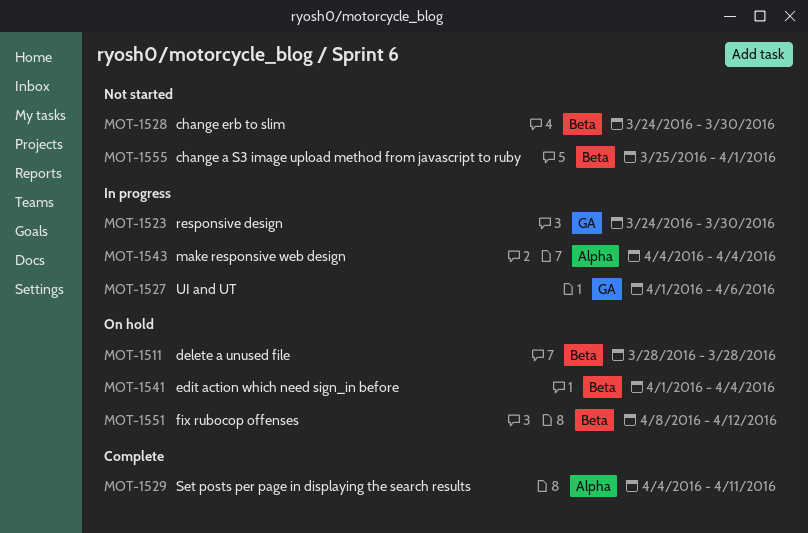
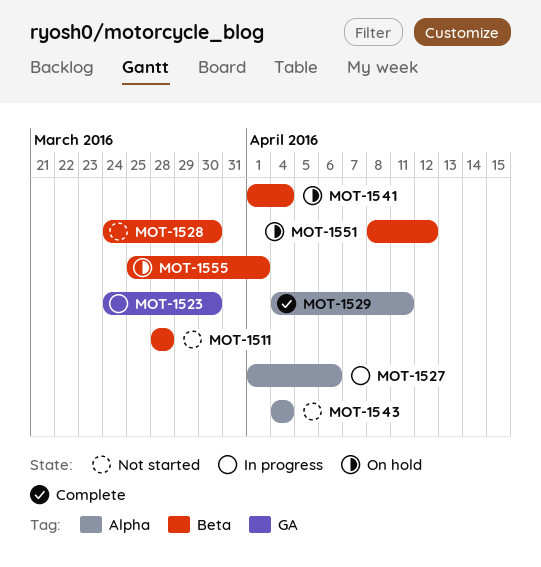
MOT-1511, status: On hold -> Not started
MOT-1527, label: GA -> Alpha
MOT-1543, status: In progress -> Not started
MOT-1555, status: Not started -> On hold

